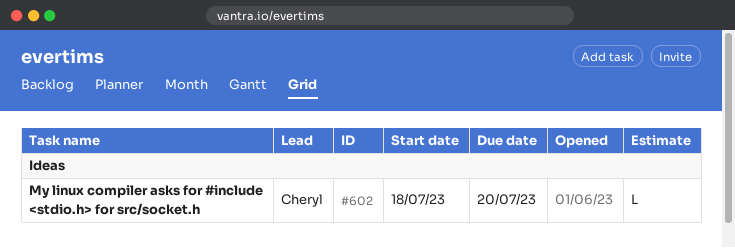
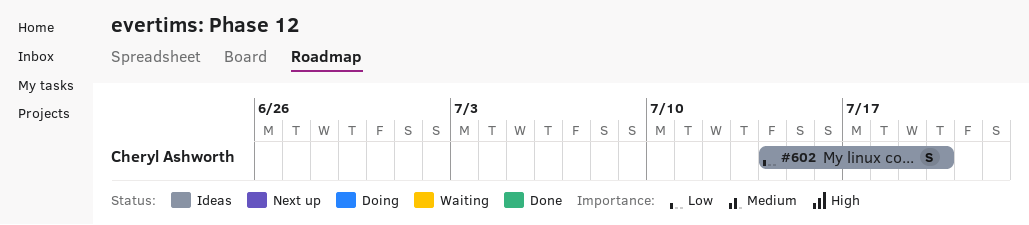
#602, estimate: L -> S
#602, start: Jul 18 -> Jul 14

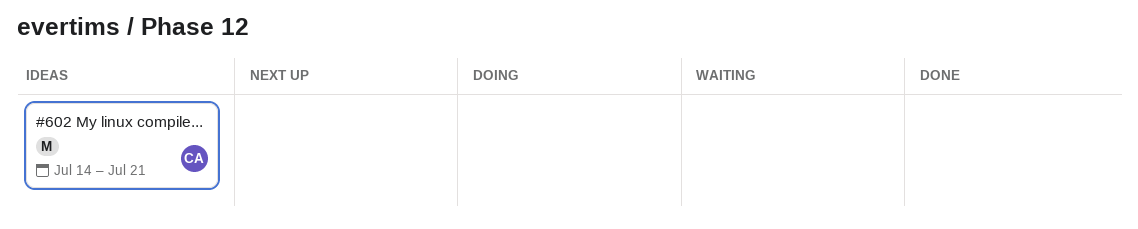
#602, estimate: S -> M
#602, due: Jul 20 -> Jul 21

